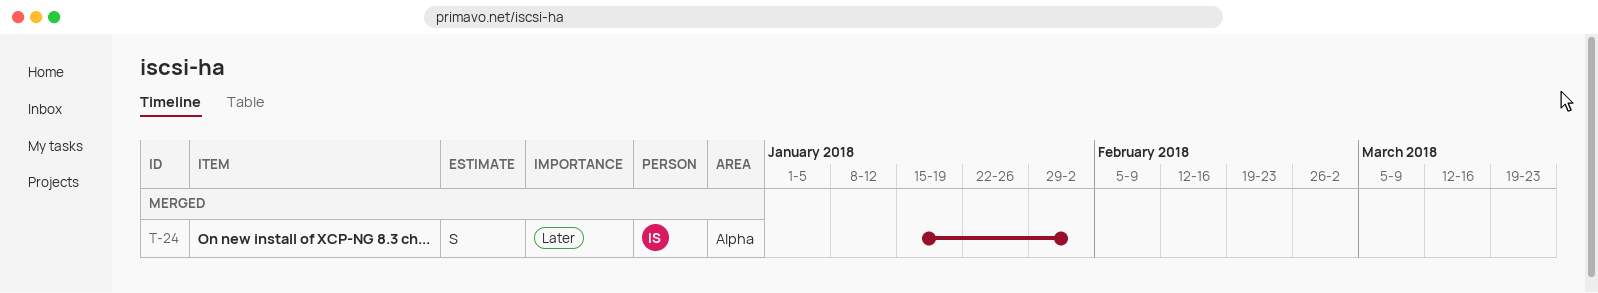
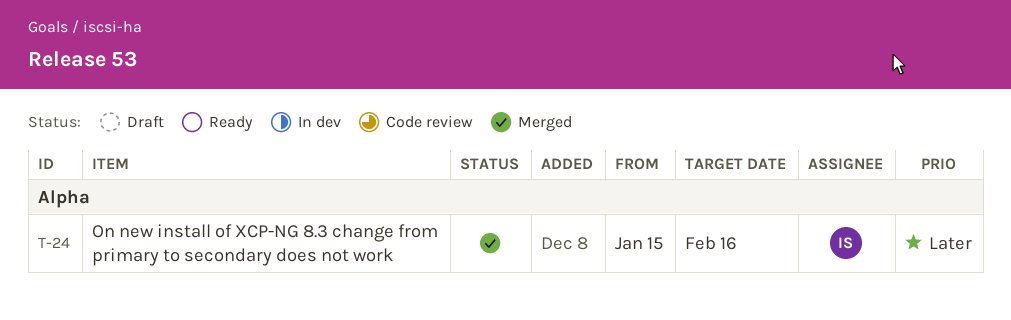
T-24, due: Feb 2 -> Feb 16

